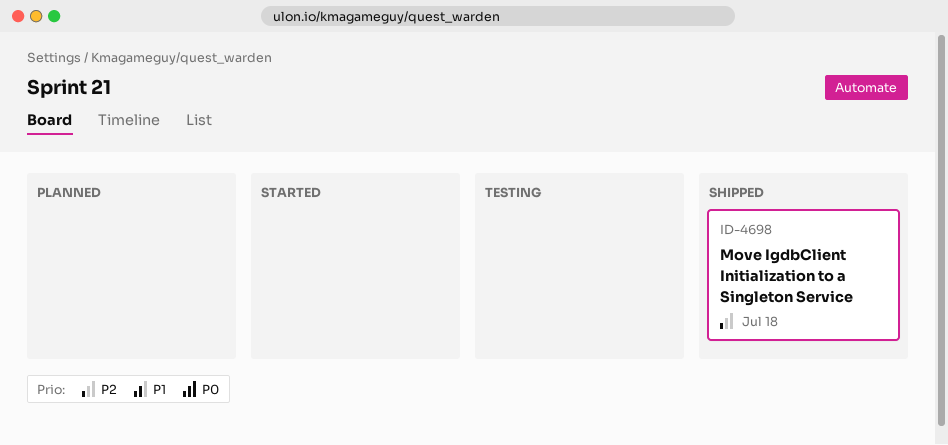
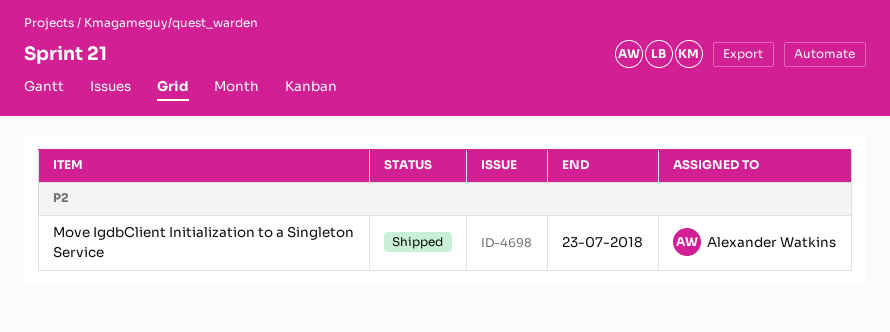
ID-4698, due: Jul 18 -> Jul 23

